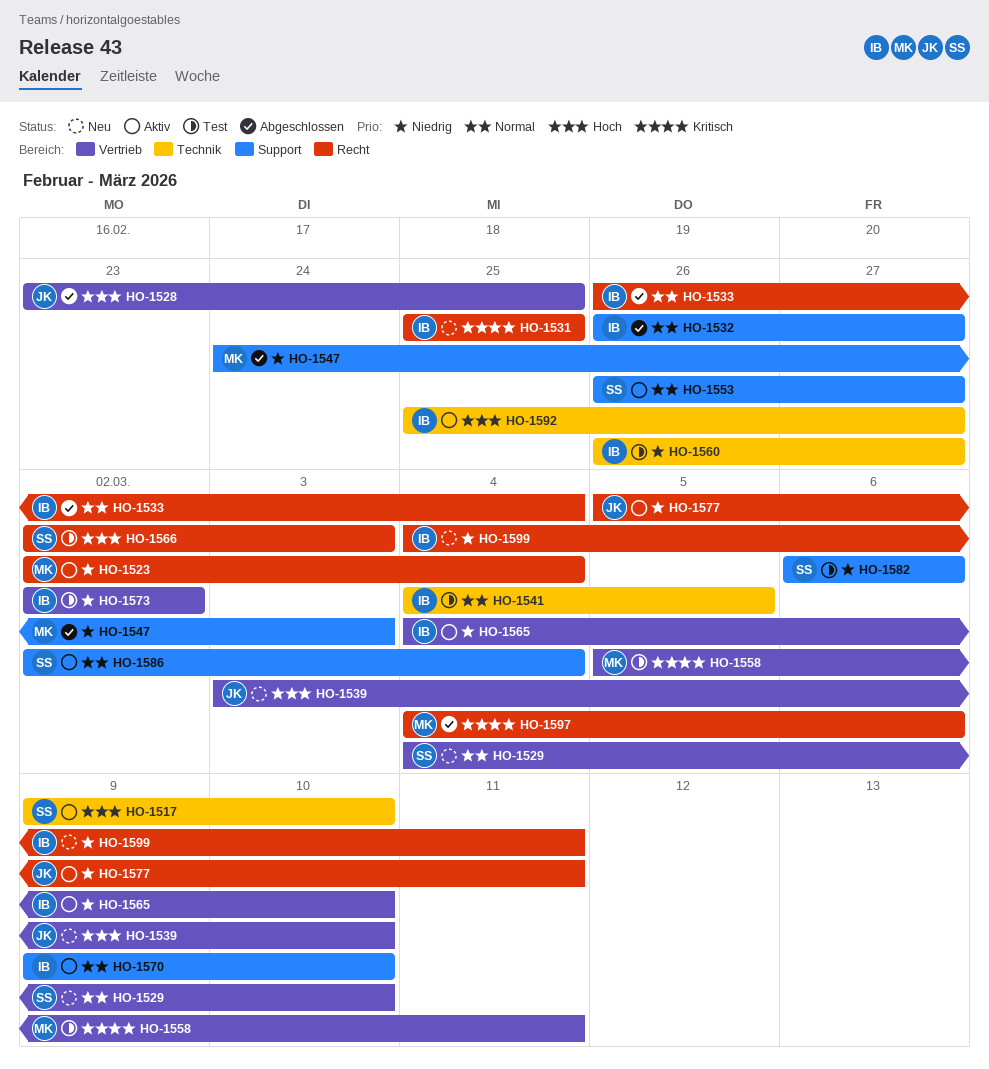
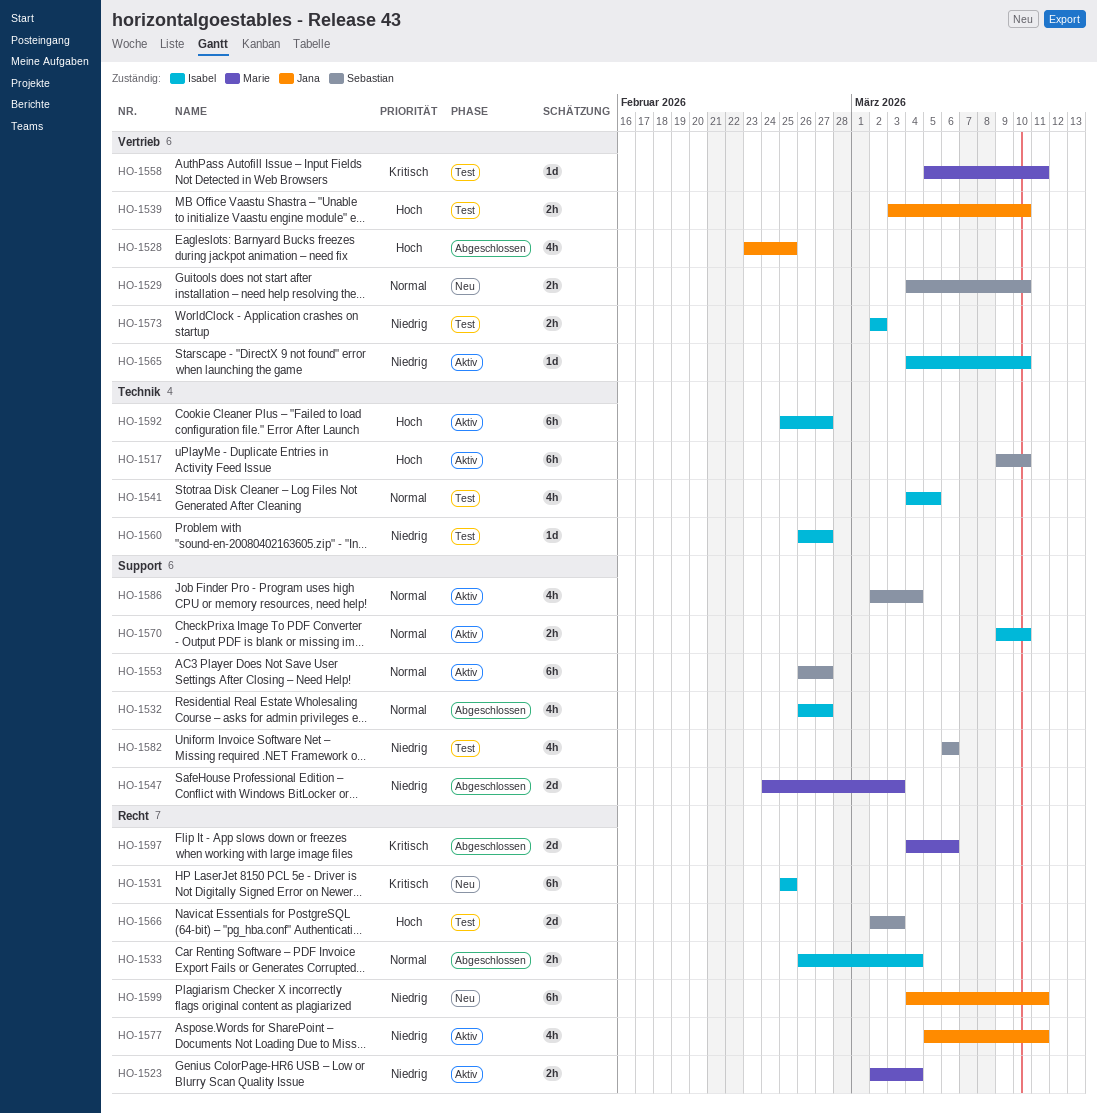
HO-1539, status: Neu -> Test
HO-1599, owner: Isabel -> Jana

